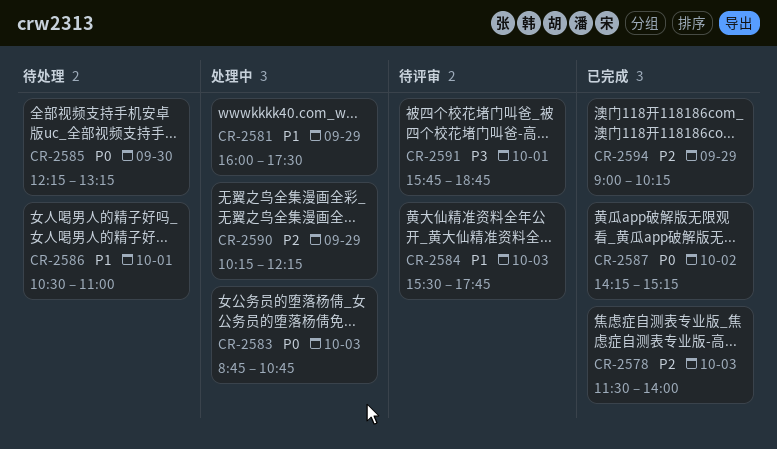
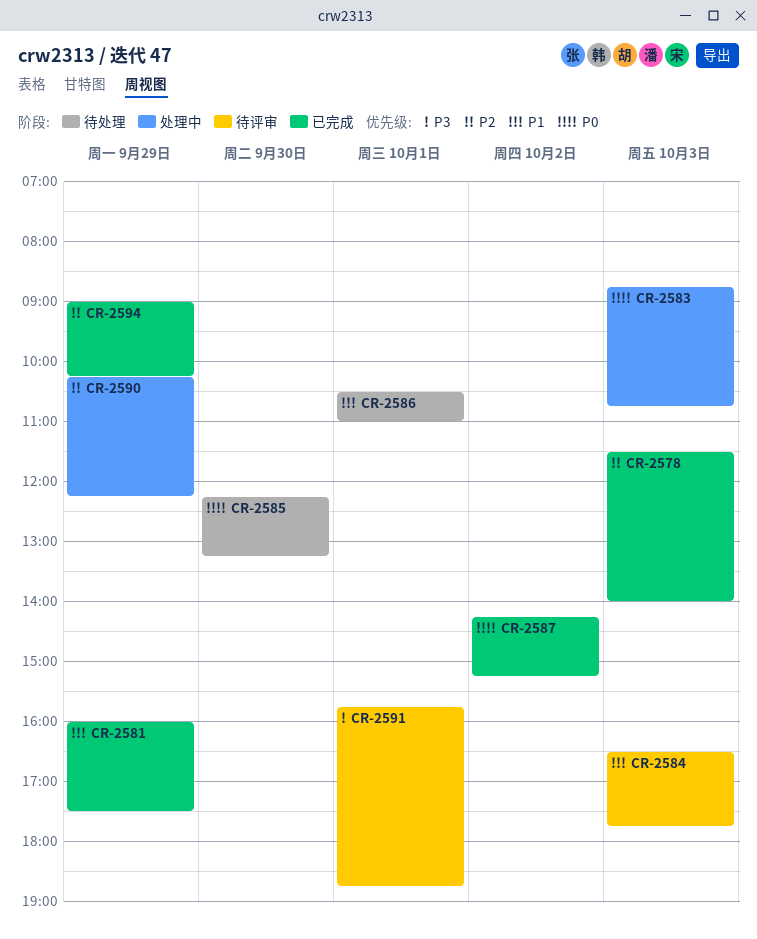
CR-2581, status: 处理中 -> 已完成
CR-2584, begins: 15:30 -> 16:30

